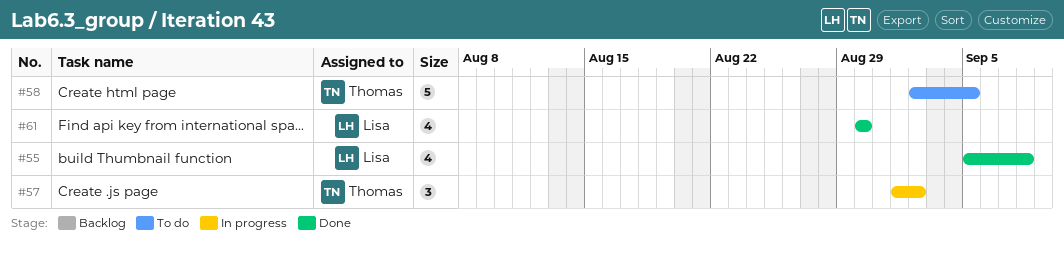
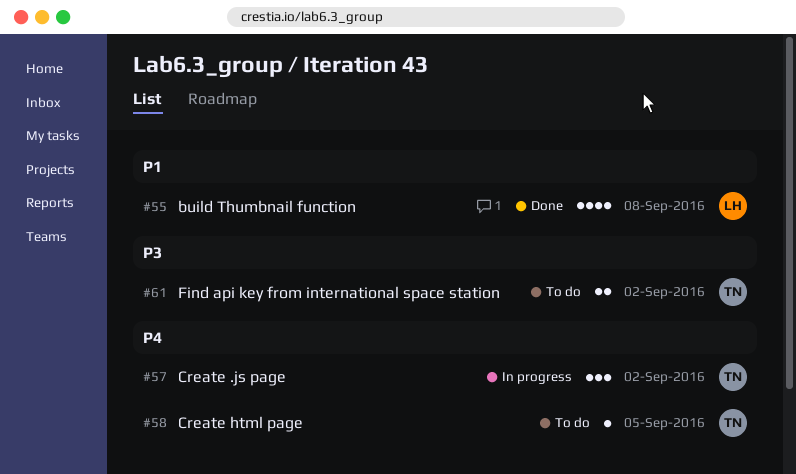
#58, estimate: 5 -> 1
#61, status: Done -> To do
#61, owner: Lisa -> Thomas
#61, estimate: 4 -> 2
#61, due: Aug 30 -> Sep 2

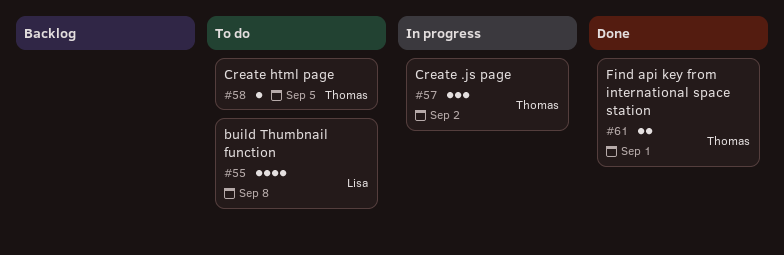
#55, status: Done -> To do
#61, status: To do -> Done
#61, due: Sep 2 -> Sep 1

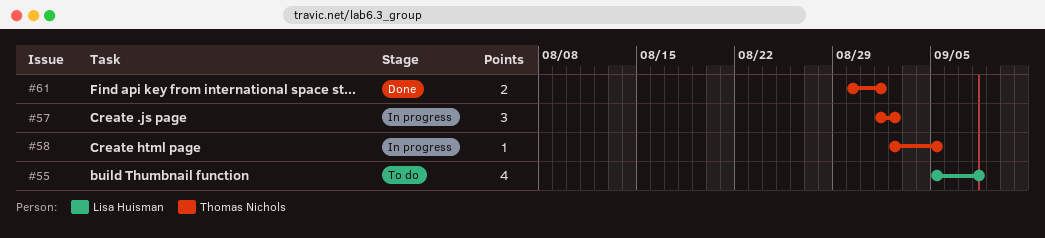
#58, status: To do -> In progress

